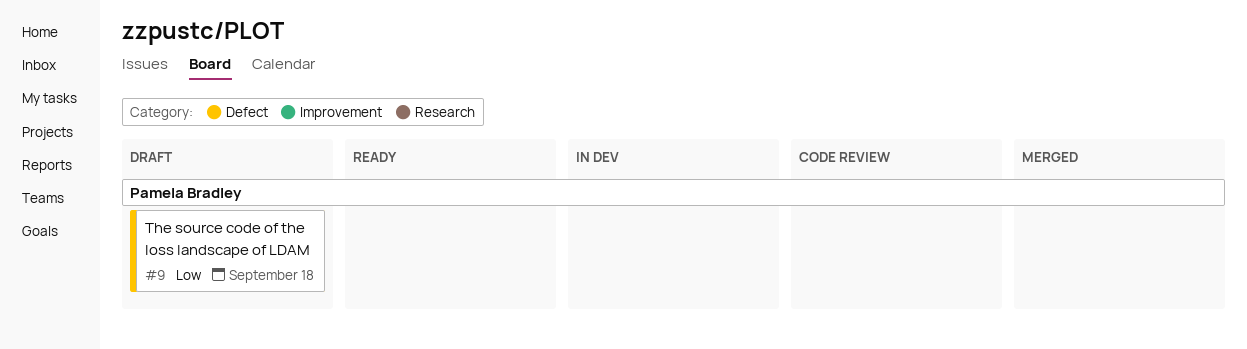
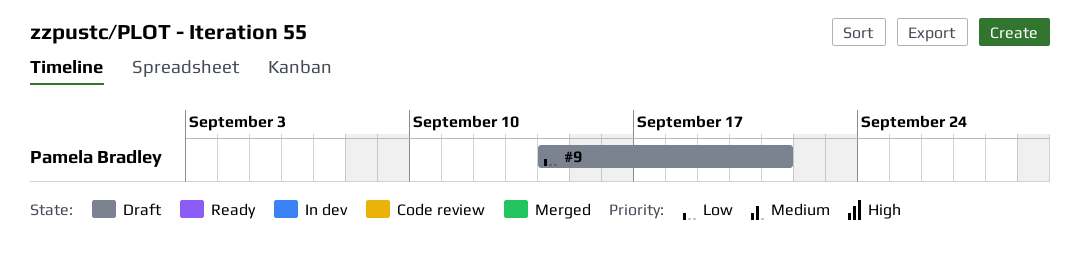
#9, due: Sep 18 -> Sep 21

